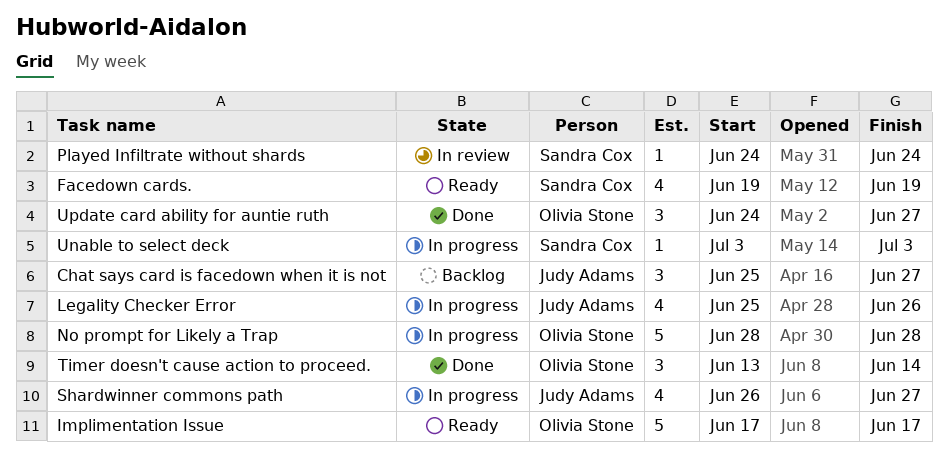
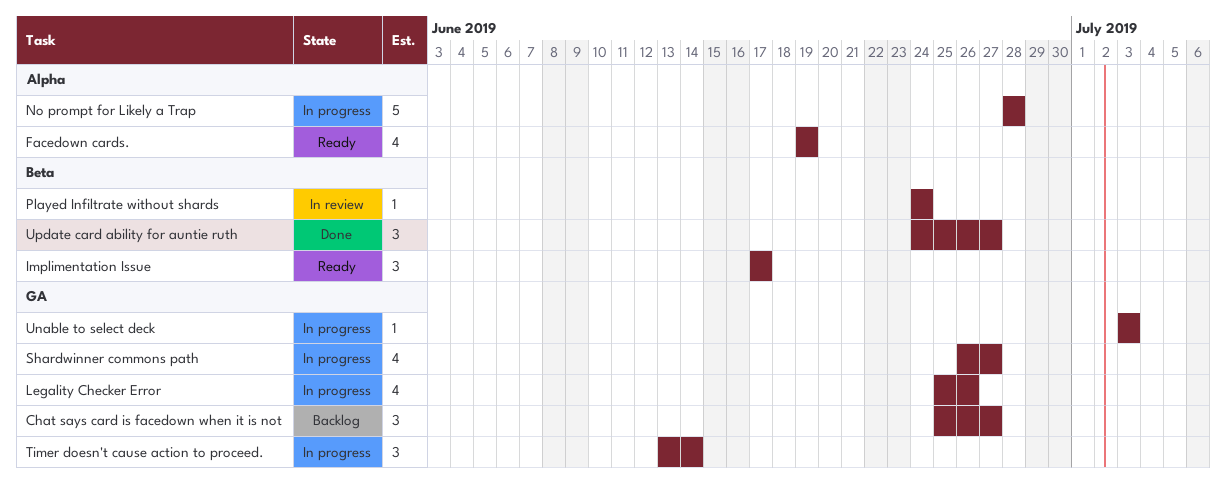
Implimentation Issue, estimate: 5 -> 3
Timer doesn't cause action to proceed., status: Done -> In progress

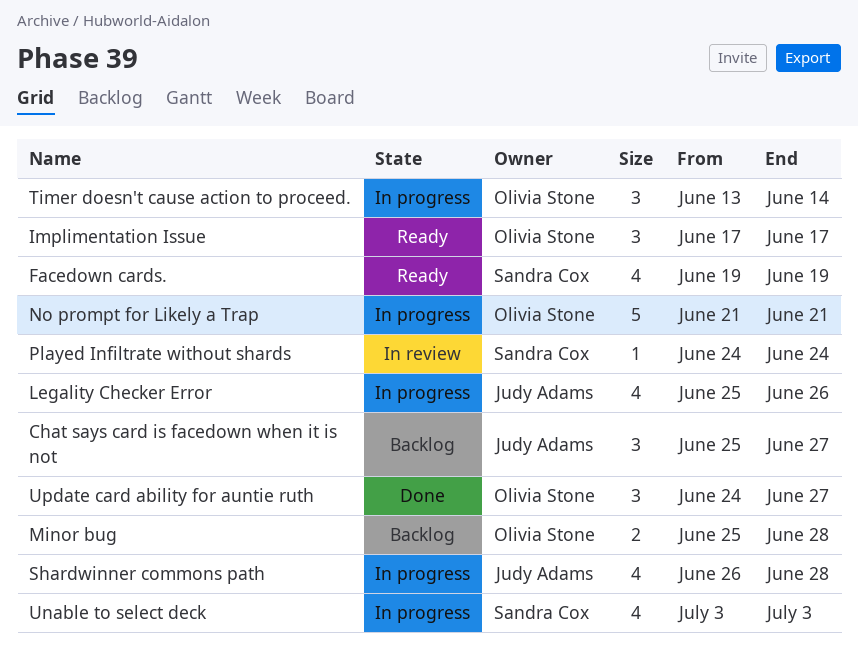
Minor bug: none -> present
No prompt for Likely a Trap, start: Jun 28 -> Jun 21
No prompt for Likely a Trap, due: Jun 28 -> Jun 21
Shardwinner commons path, due: Jun 27 -> Jun 28
Unable to select deck, estimate: 1 -> 4

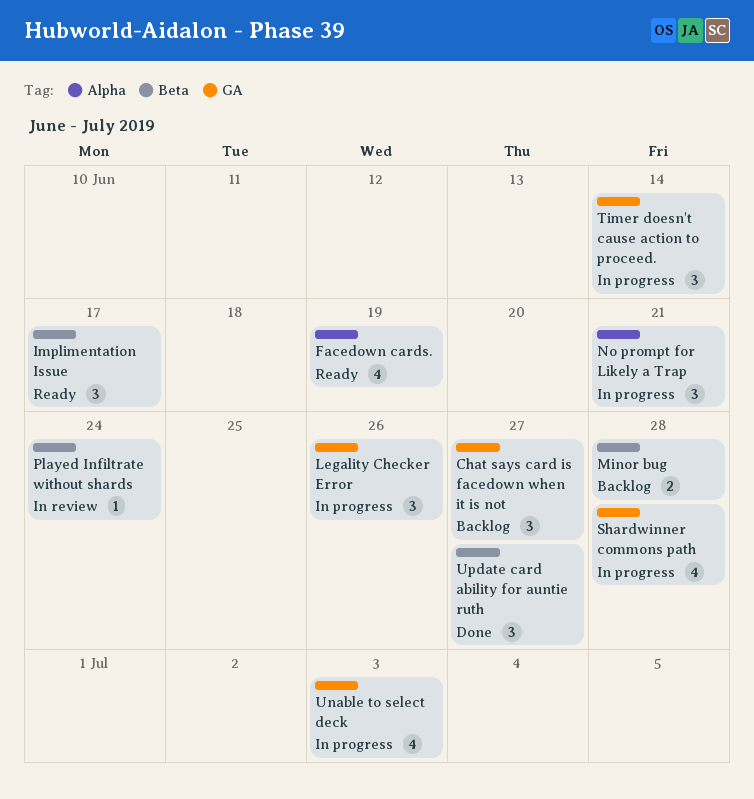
Legality Checker Error, estimate: 4 -> 3
No prompt for Likely a Trap, estimate: 5 -> 3

